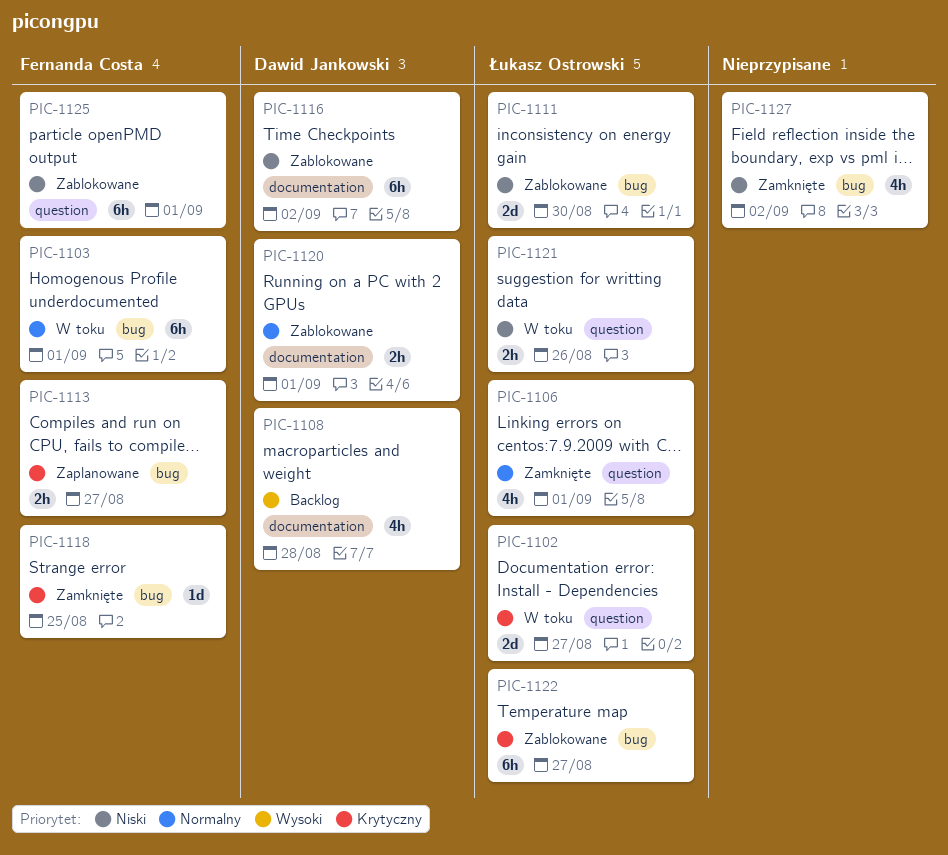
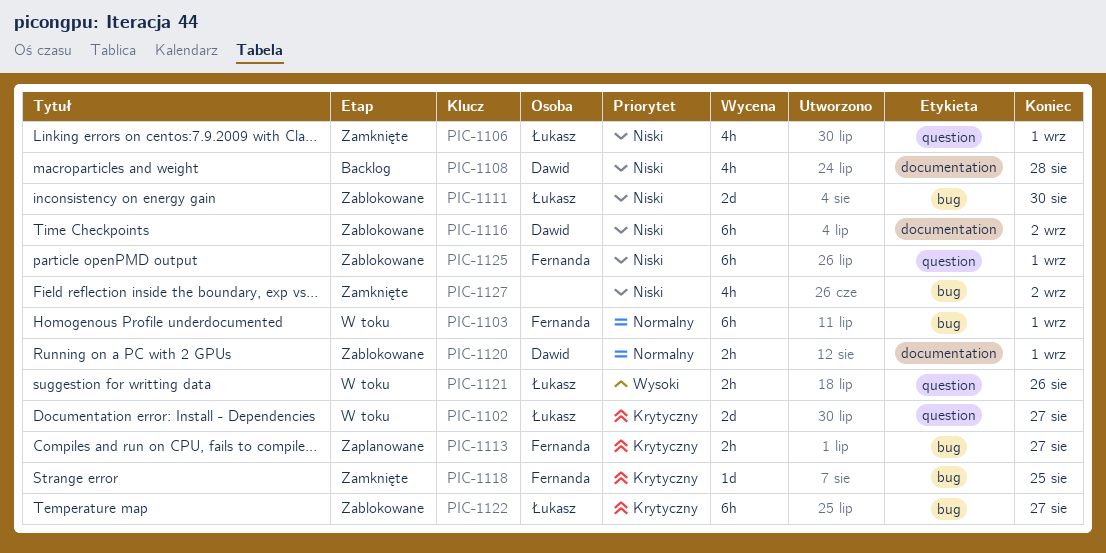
PIC-1106, priority: Normalny -> Niski
PIC-1108, priority: Wysoki -> Niski
PIC-1121, priority: Niski -> Wysoki

